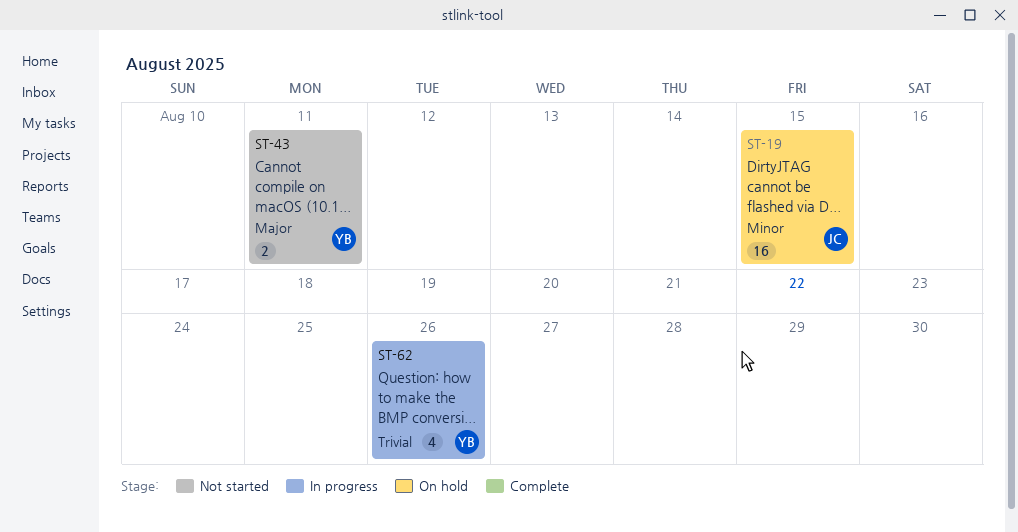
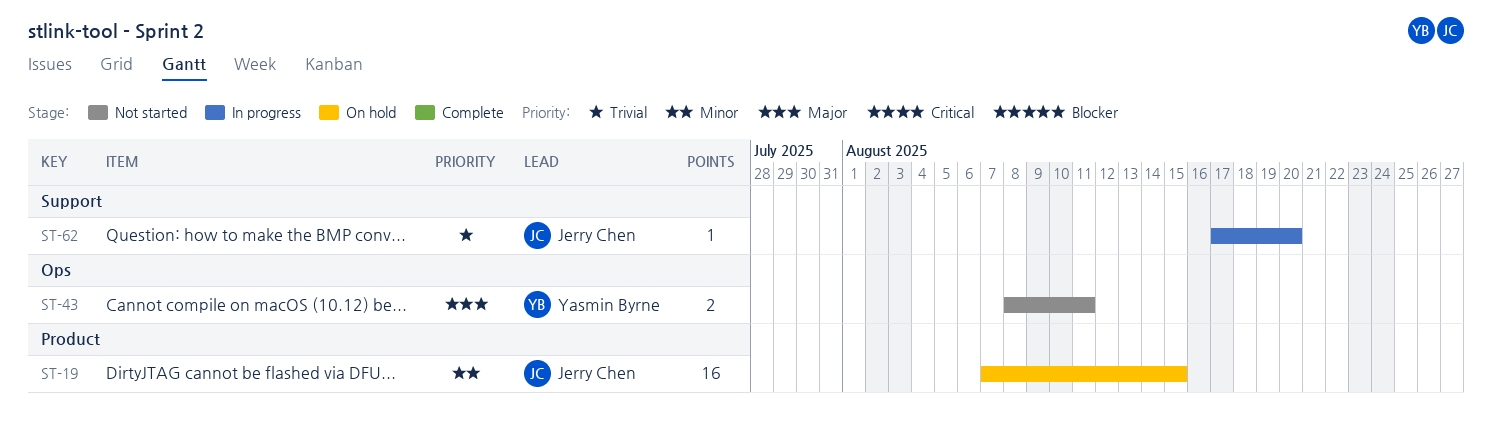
ST-62, owner: Yasmin Byrne -> Jerry Chen
ST-62, estimate: 4 -> 1
ST-62, due: Aug 26 -> Aug 20

